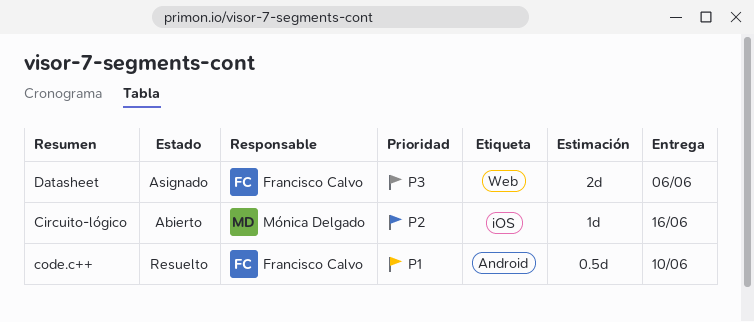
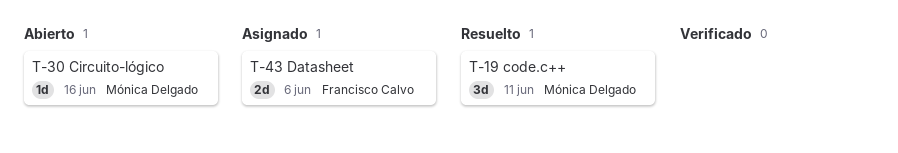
code.c++, owner: Francisco Calvo -> Mónica Delgado
code.c++, estimate: 0.5d -> 3d
code.c++, due: Jun 10 -> Jun 11

